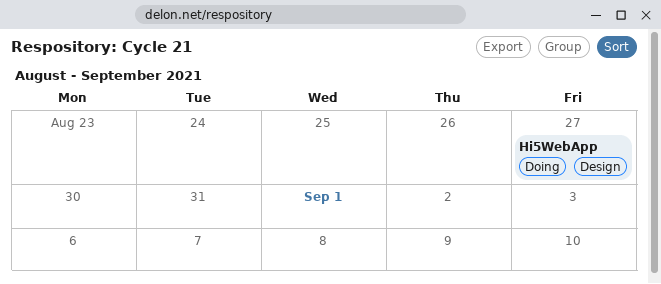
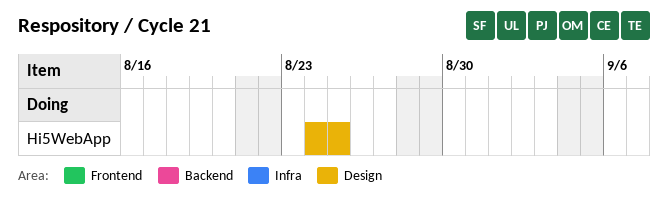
Hi5WebApp, due: Aug 27 -> Aug 25

